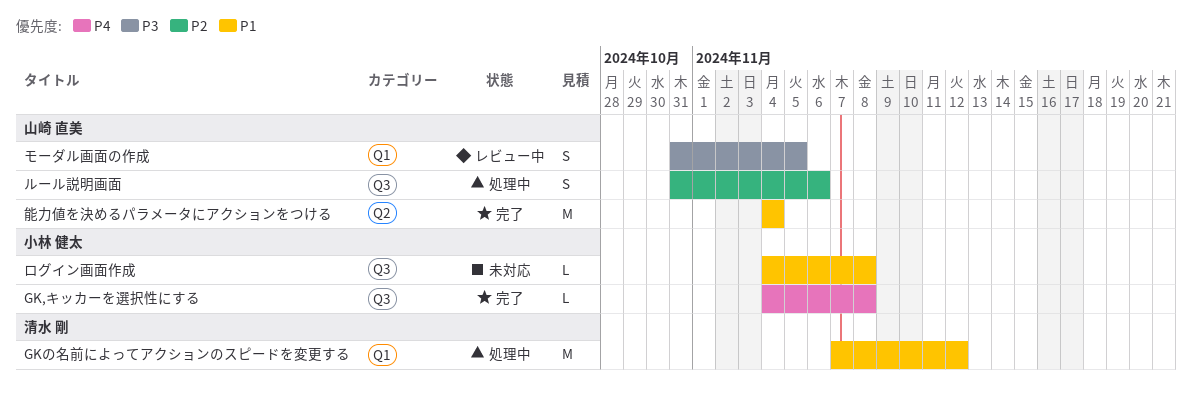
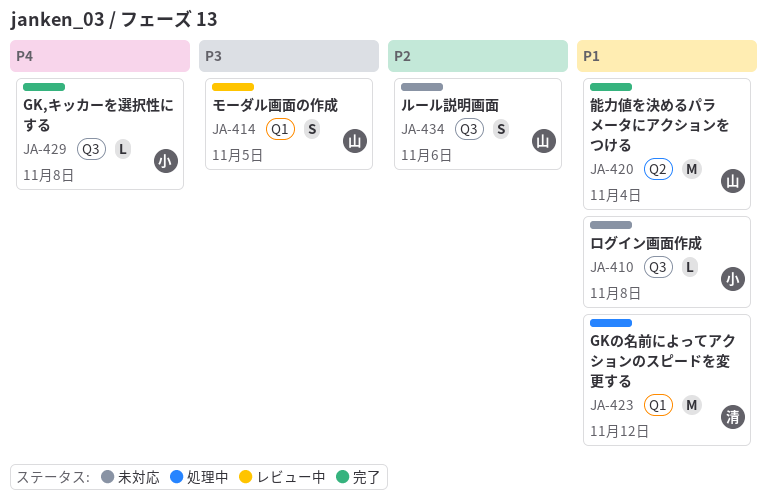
ルール説明画面, status: 処理中 -> 未対応

